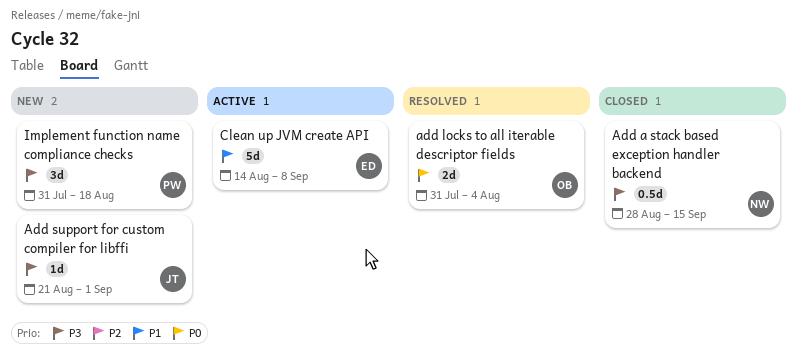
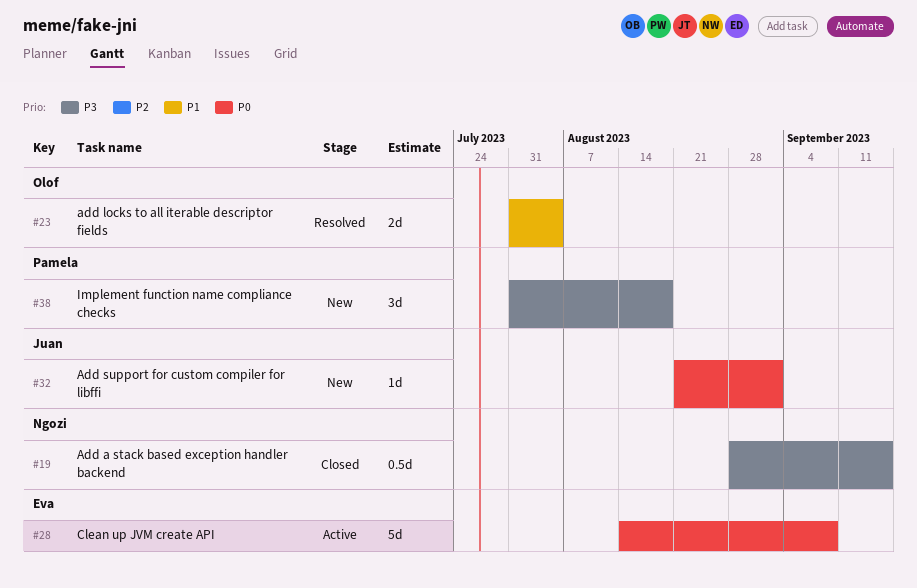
add locks to all iterable descriptor fields, priority: P0 -> P1
Add support for custom compiler for libffi, priority: P3 -> P0
Clean up JVM create API, priority: P1 -> P0

